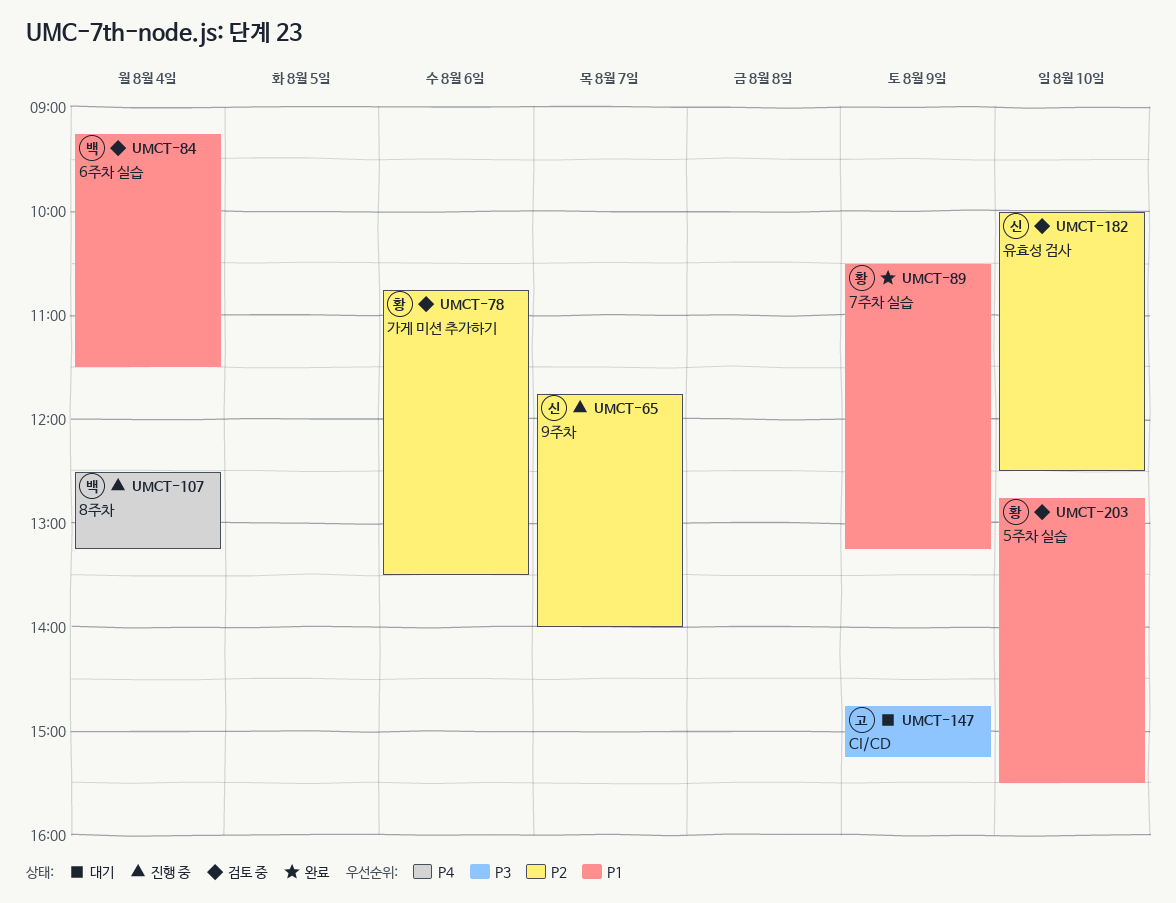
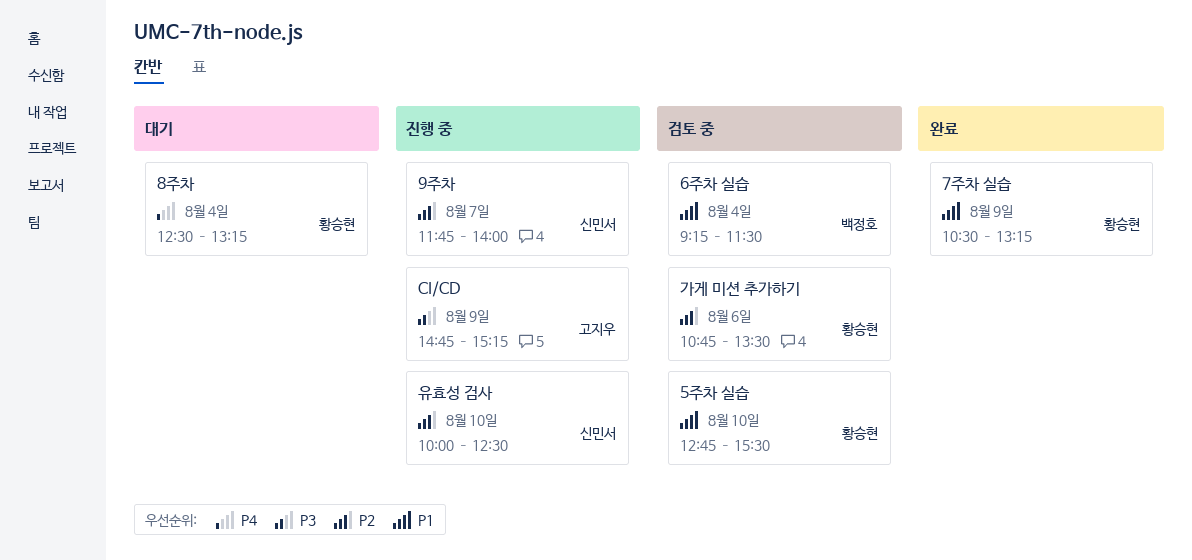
8주차, status: 진행 중 -> 대기
8주차, owner: 백정호 -> 황승현
CI/CD, status: 대기 -> 진행 중
유효성 검사, status: 검토 중 -> 진행 중

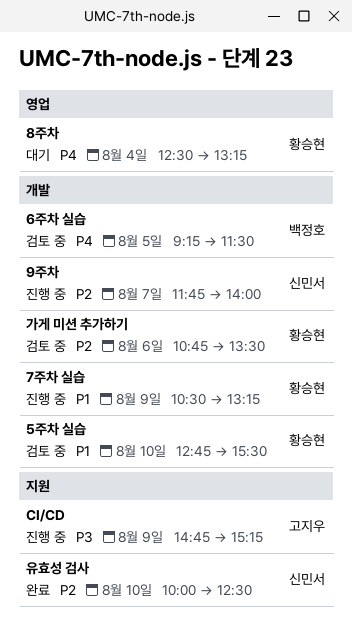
6주차 실습, priority: P1 -> P4
6주차 실습, day: Aug 4 -> Aug 5
7주차 실습, status: 완료 -> 진행 중
유효성 검사, status: 진행 중 -> 완료

